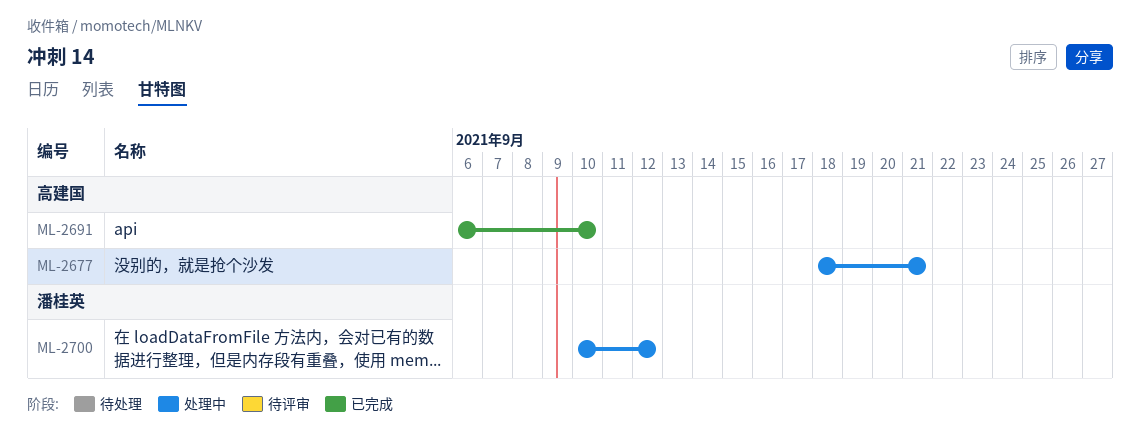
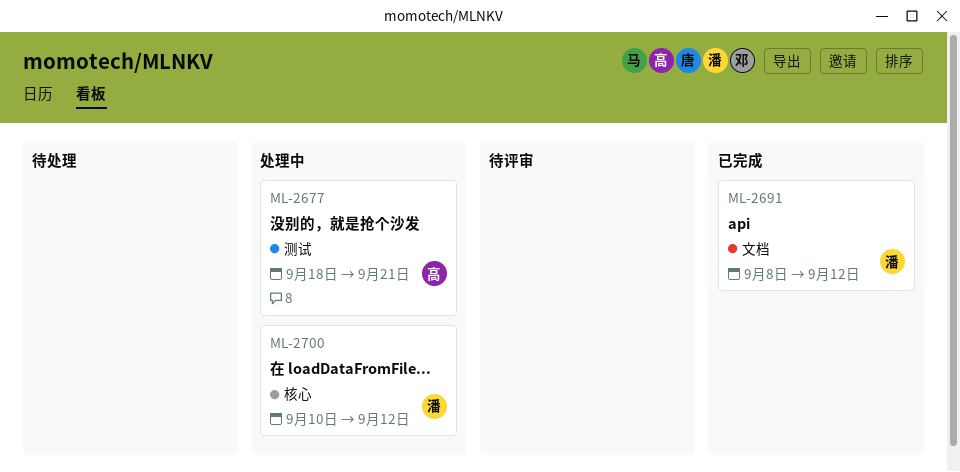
ML-2691, owner: 高建国 -> 潘桂英
ML-2691, start: Sep 6 -> Sep 8
ML-2691, due: Sep 10 -> Sep 12

